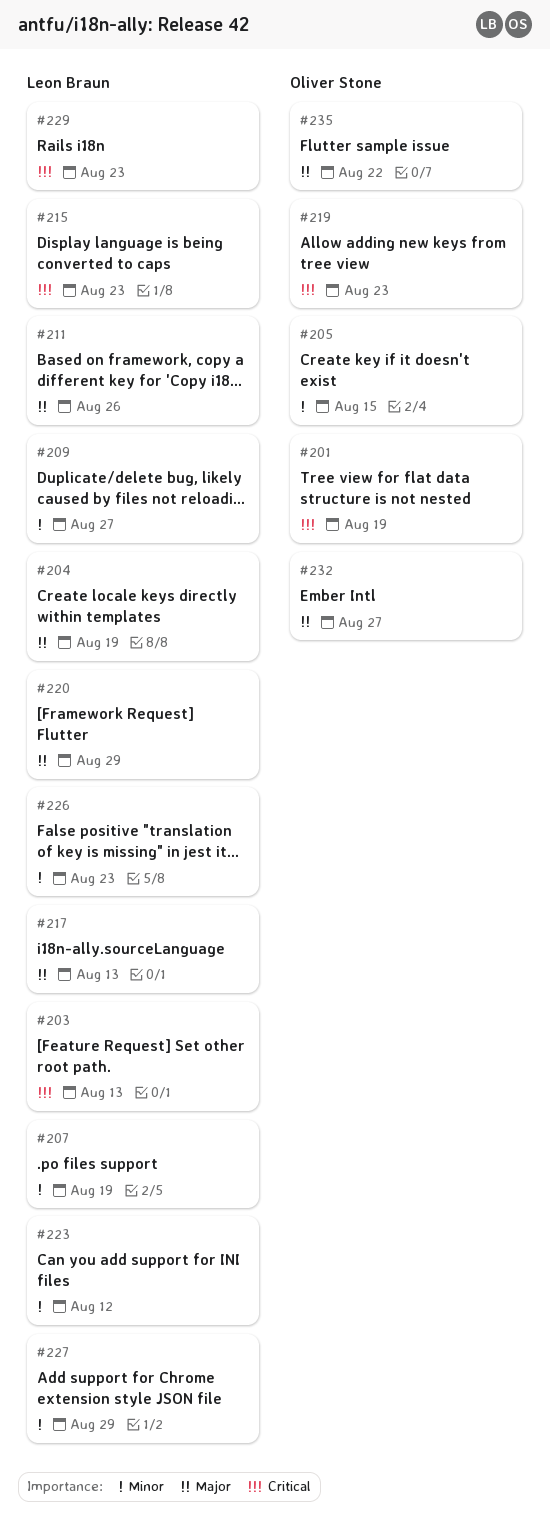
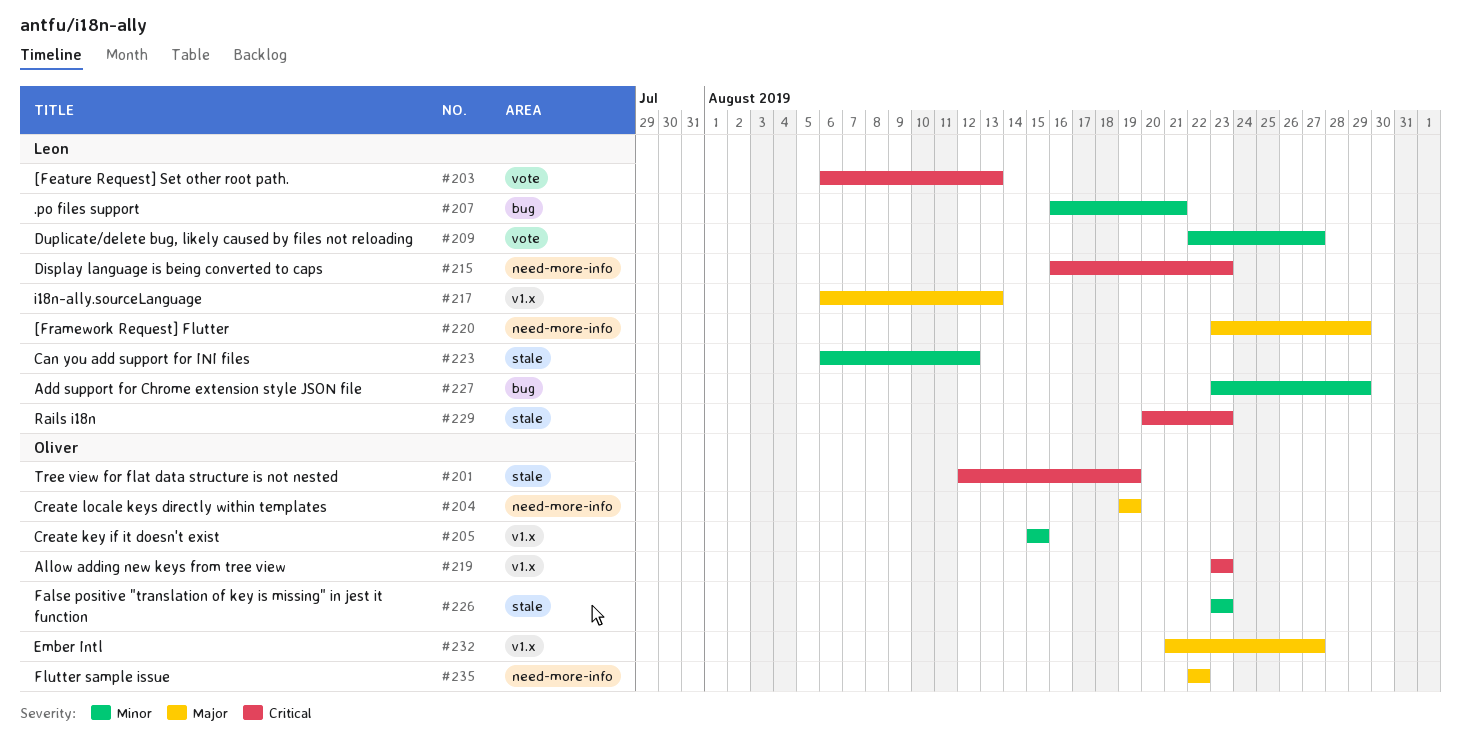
#204, owner: Leon Braun -> Oliver Stone
#207, due: Aug 19 -> Aug 21
#211: present -> none
#226, owner: Leon Braun -> Oliver Stone

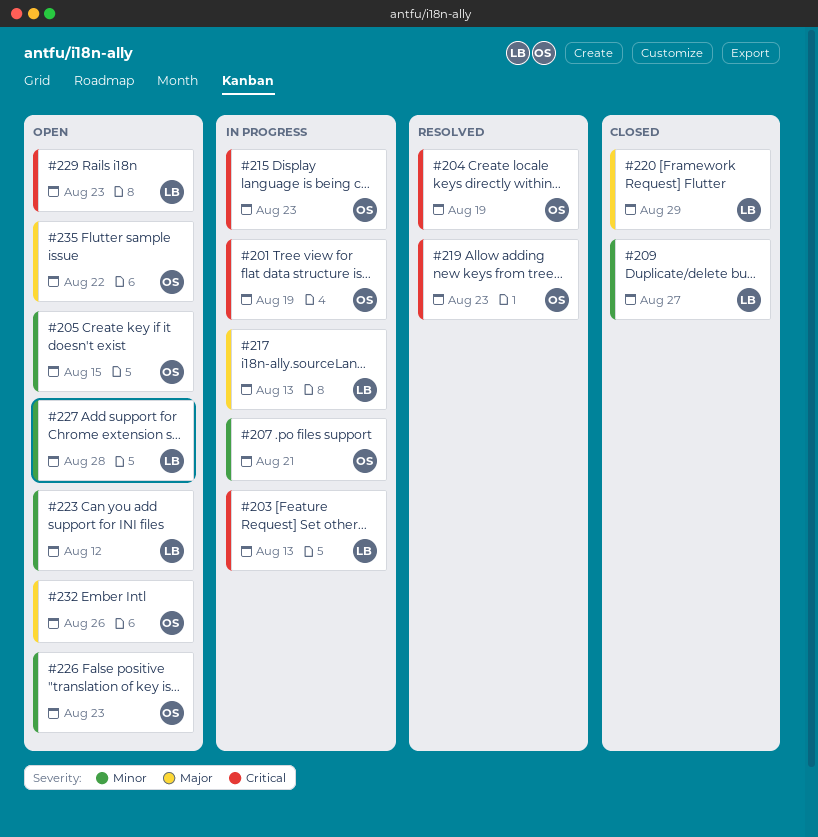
#204, priority: Major -> Critical
#207, owner: Leon -> Oliver
#215, owner: Leon -> Oliver
#227, due: Aug 29 -> Aug 28
#232, due: Aug 27 -> Aug 26

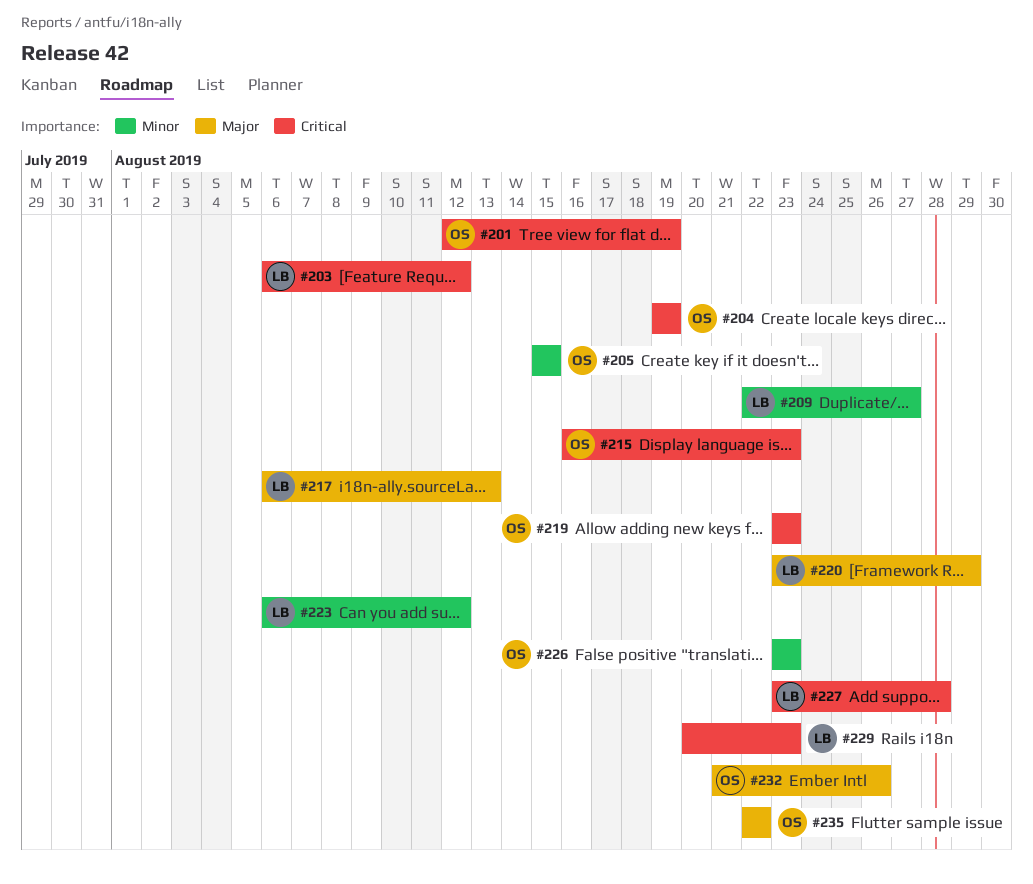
#203, due: Aug 13 -> Aug 12
#207: present -> none
#227, priority: Minor -> Critical

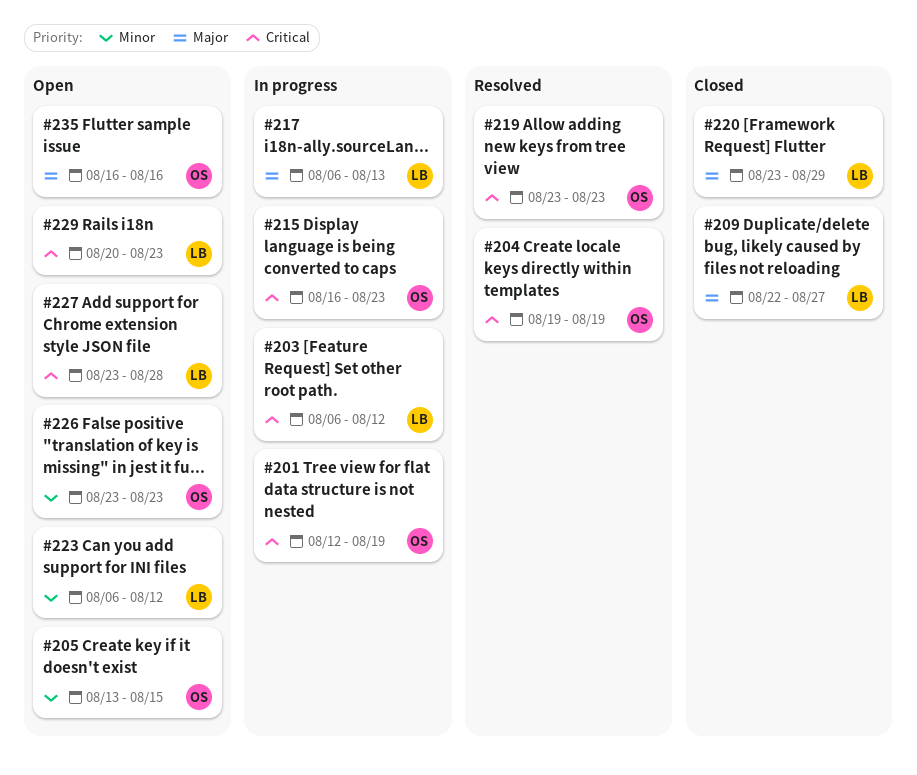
#205, start: Aug 15 -> Aug 13
#209, priority: Minor -> Major
#232: present -> none
#235, start: Aug 22 -> Aug 16
#235, due: Aug 22 -> Aug 16

